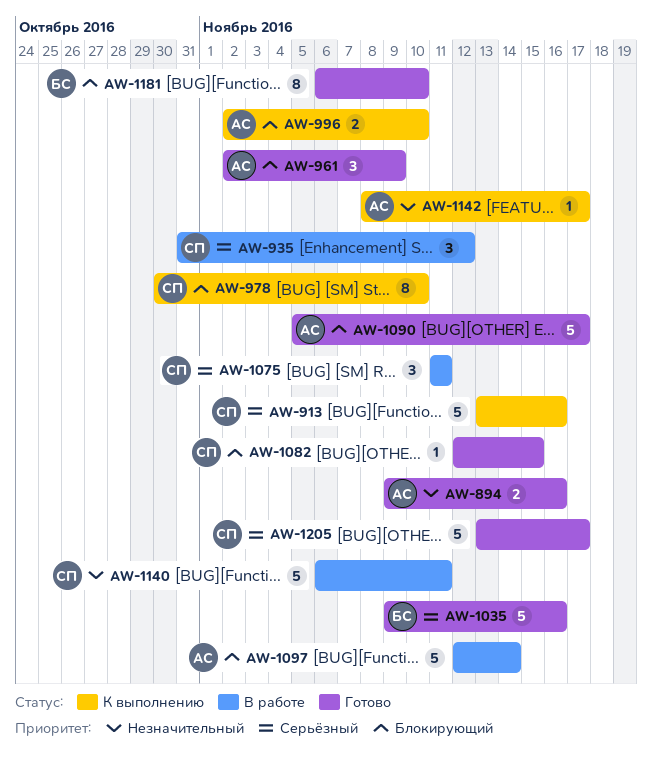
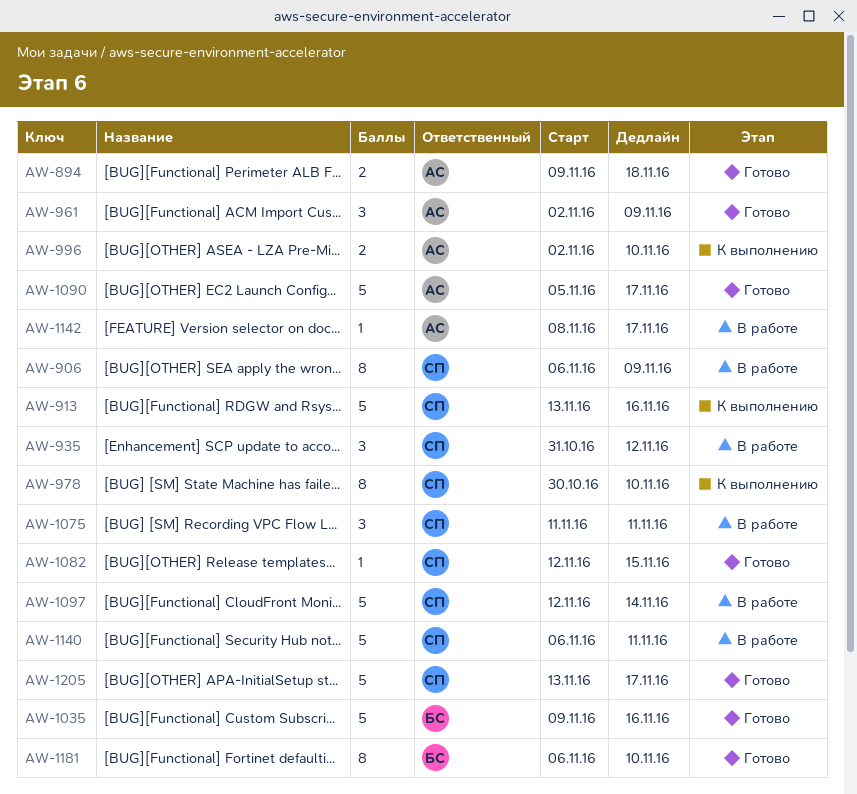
AW-894, due: Nov 16 -> Nov 18
AW-906: none -> present
AW-1097, owner: АС -> СП
AW-1142, status: К выполнению -> В работе

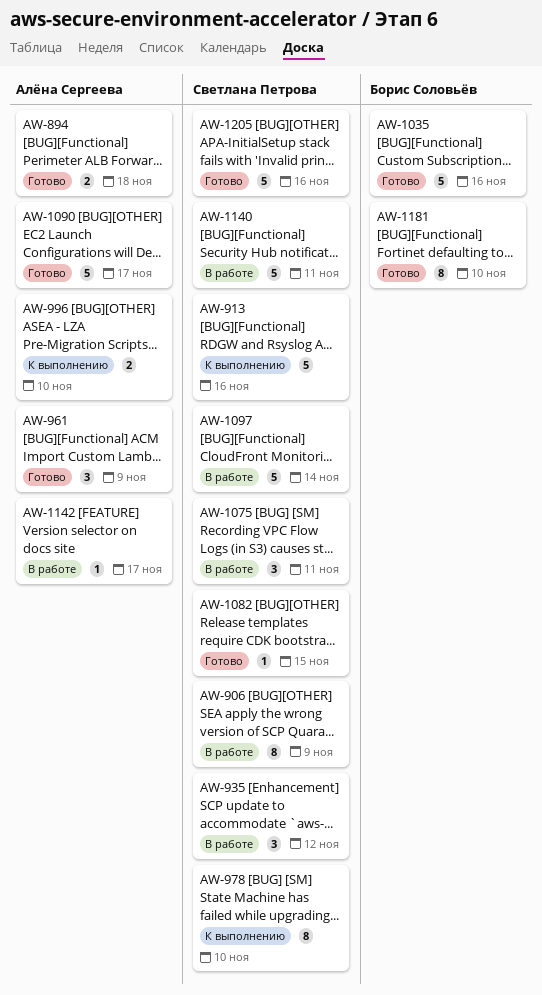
AW-1205, due: Nov 17 -> Nov 16

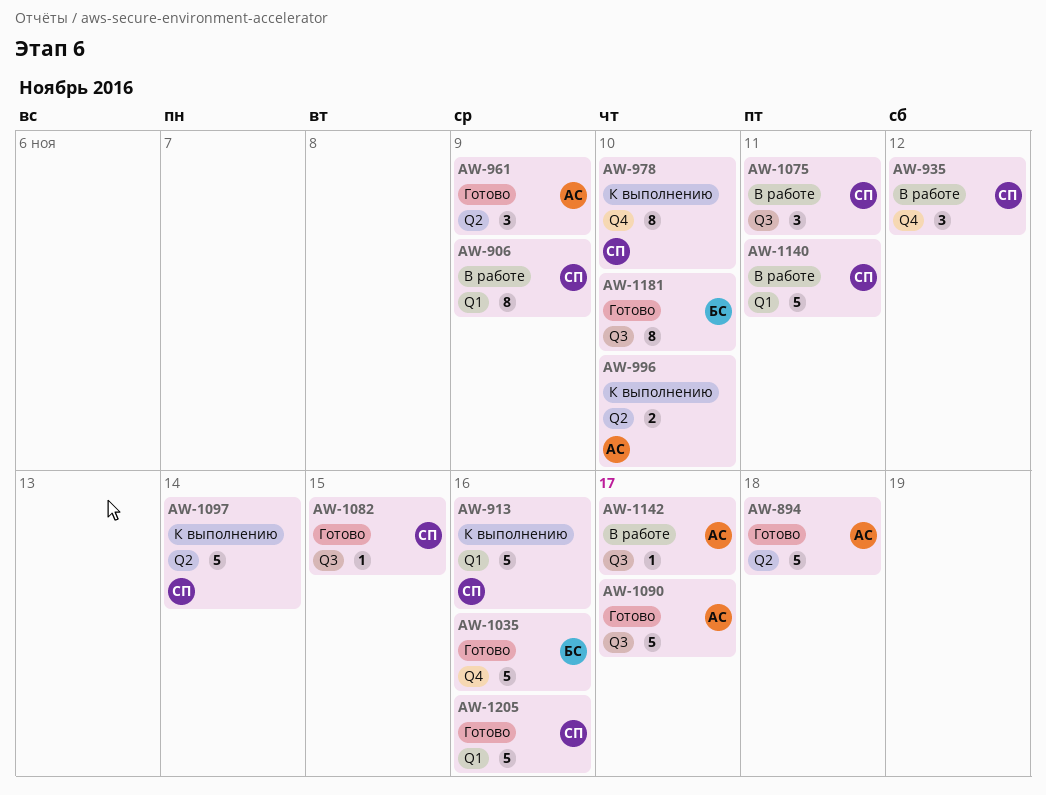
AW-894, estimate: 2 -> 5
AW-1097, status: В работе -> К выполнению

